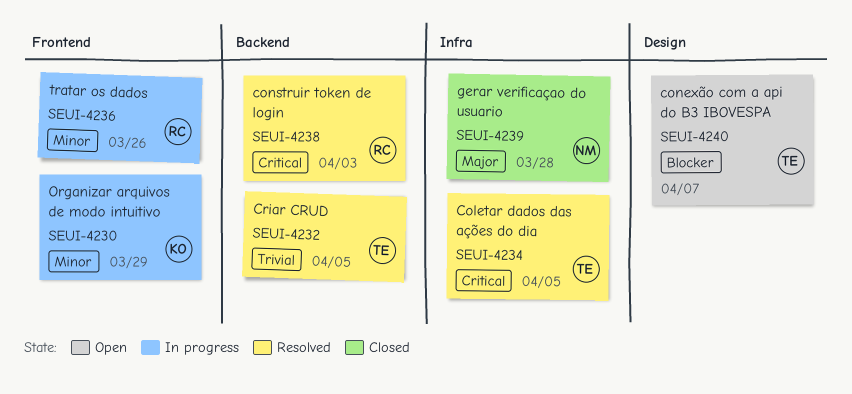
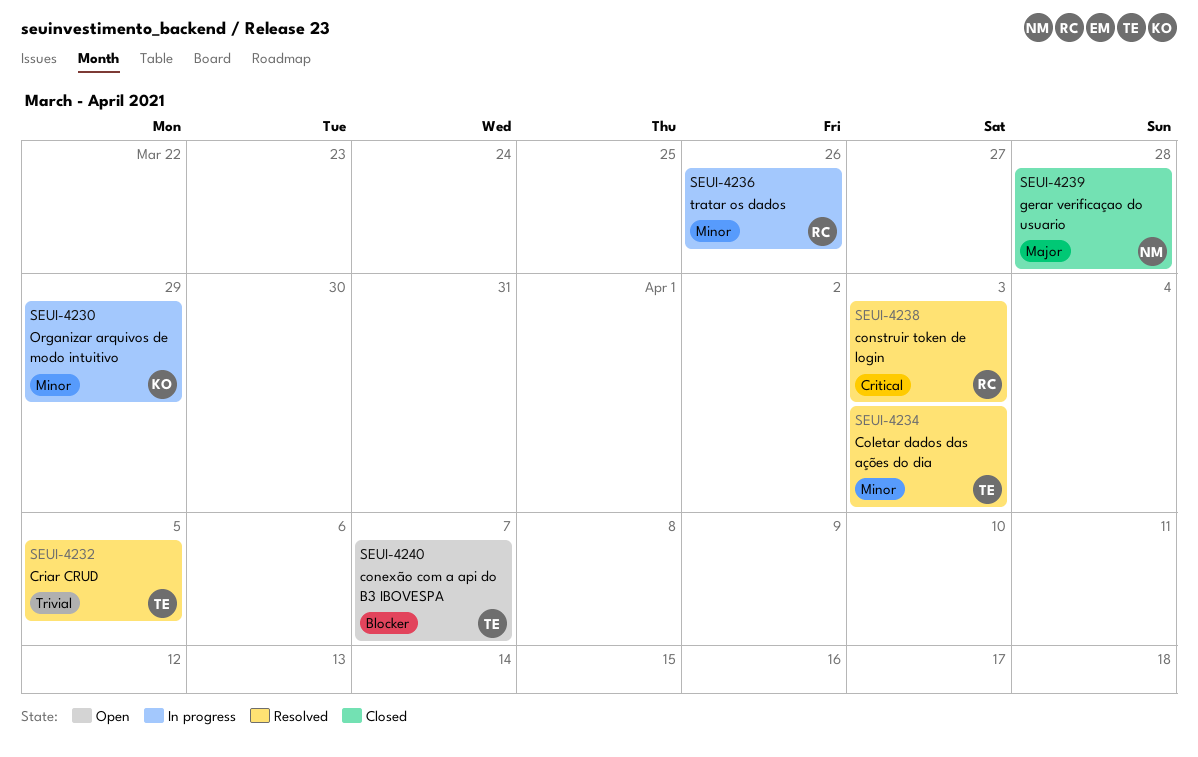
SEUI-4234, priority: Critical -> Minor
SEUI-4234, due: Apr 5 -> Apr 3

